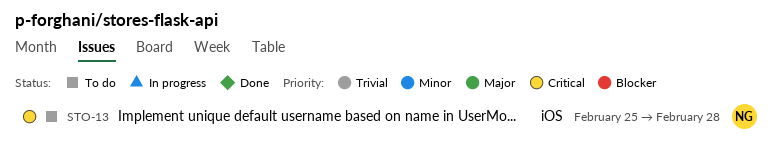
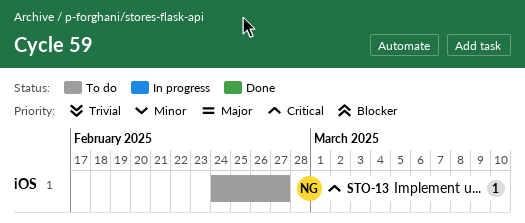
STO-13, start: Feb 25 -> Feb 24
STO-13, due: Feb 28 -> Feb 27

